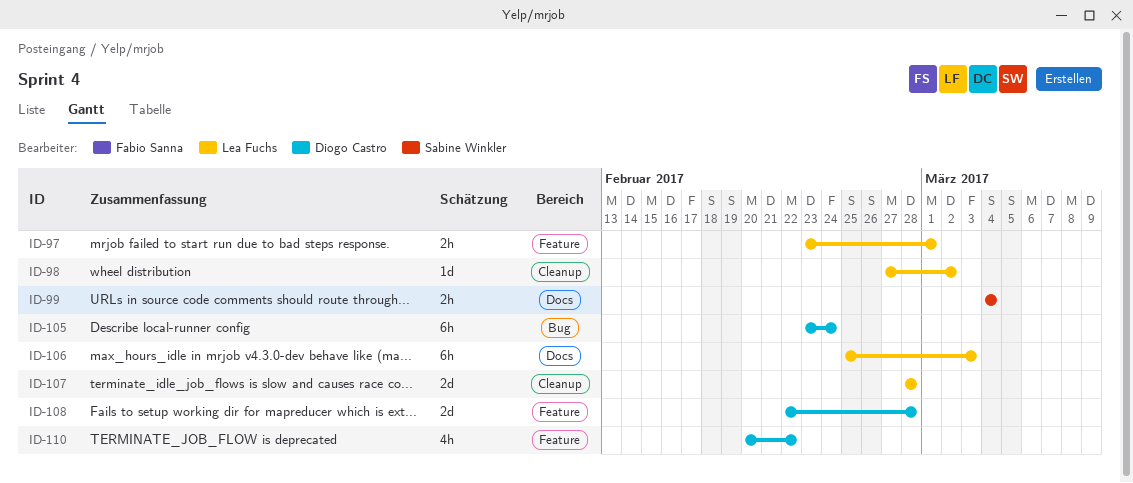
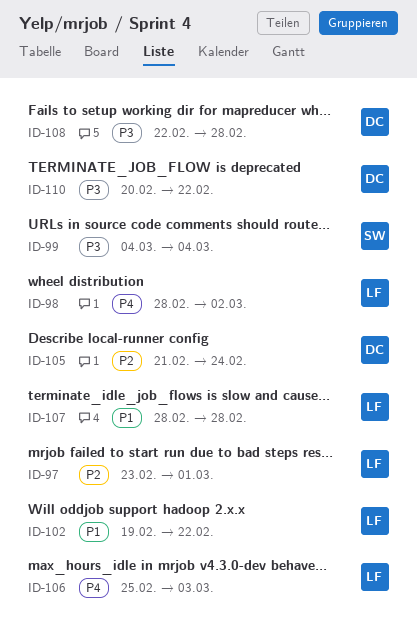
ID-98, start: Feb 27 -> Feb 28
ID-102: none -> present
ID-105, start: Feb 23 -> Feb 21

